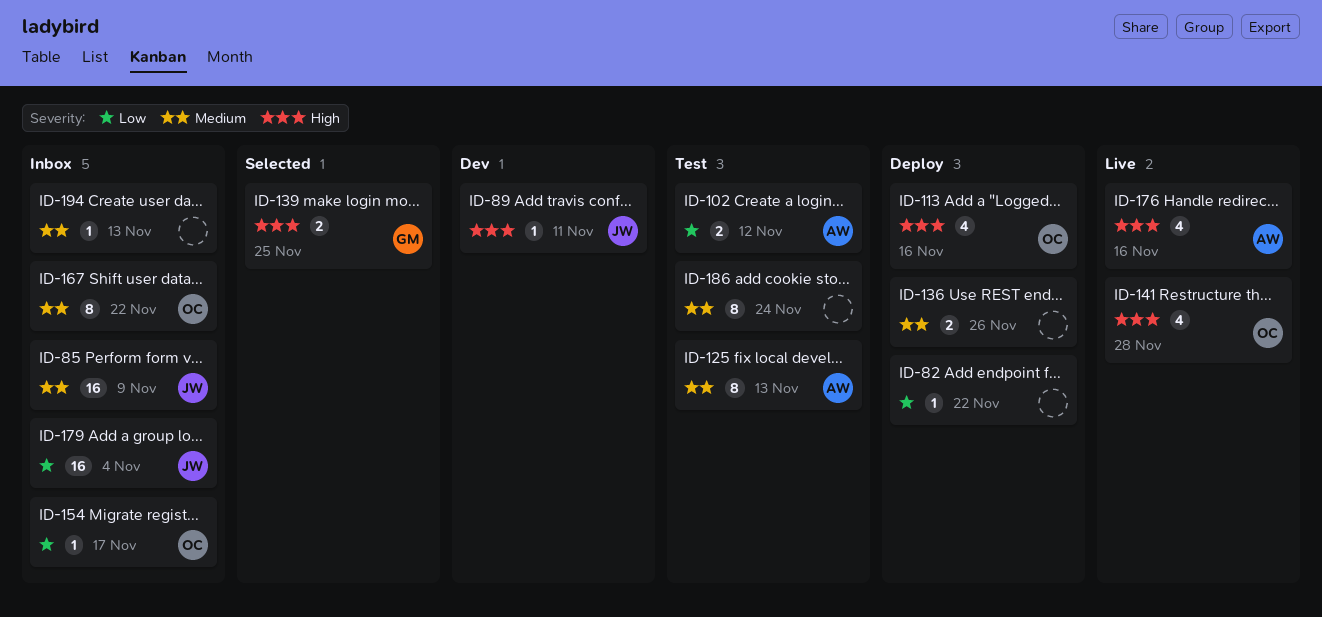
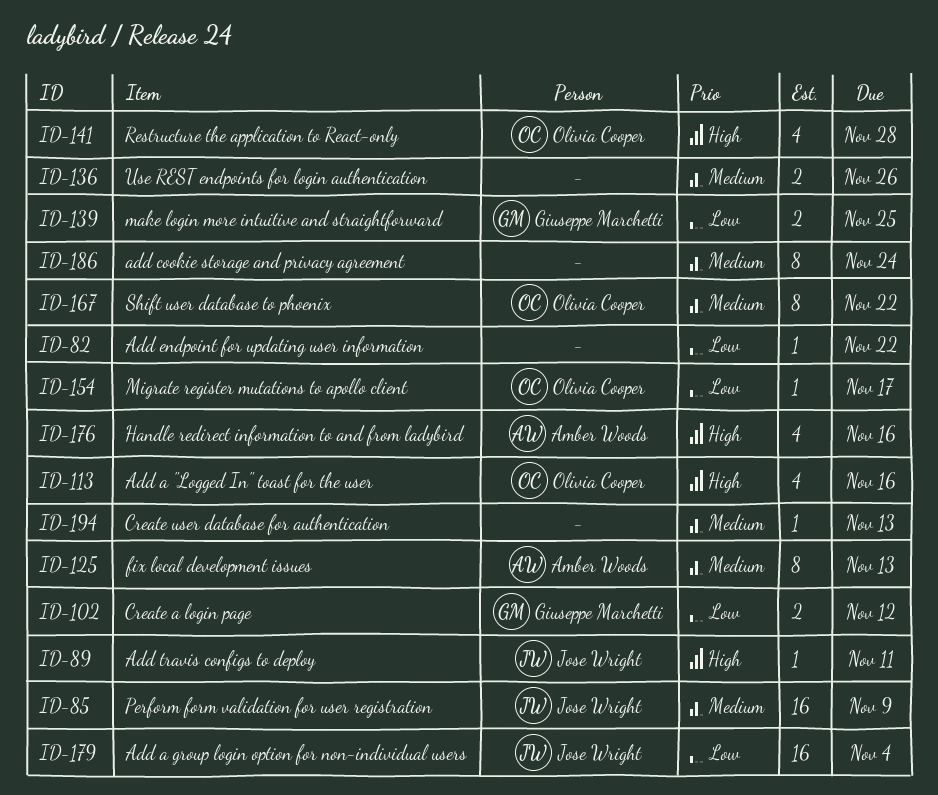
ID-102, owner: Amber Woods -> Giuseppe Marchetti
ID-139, priority: High -> Low

